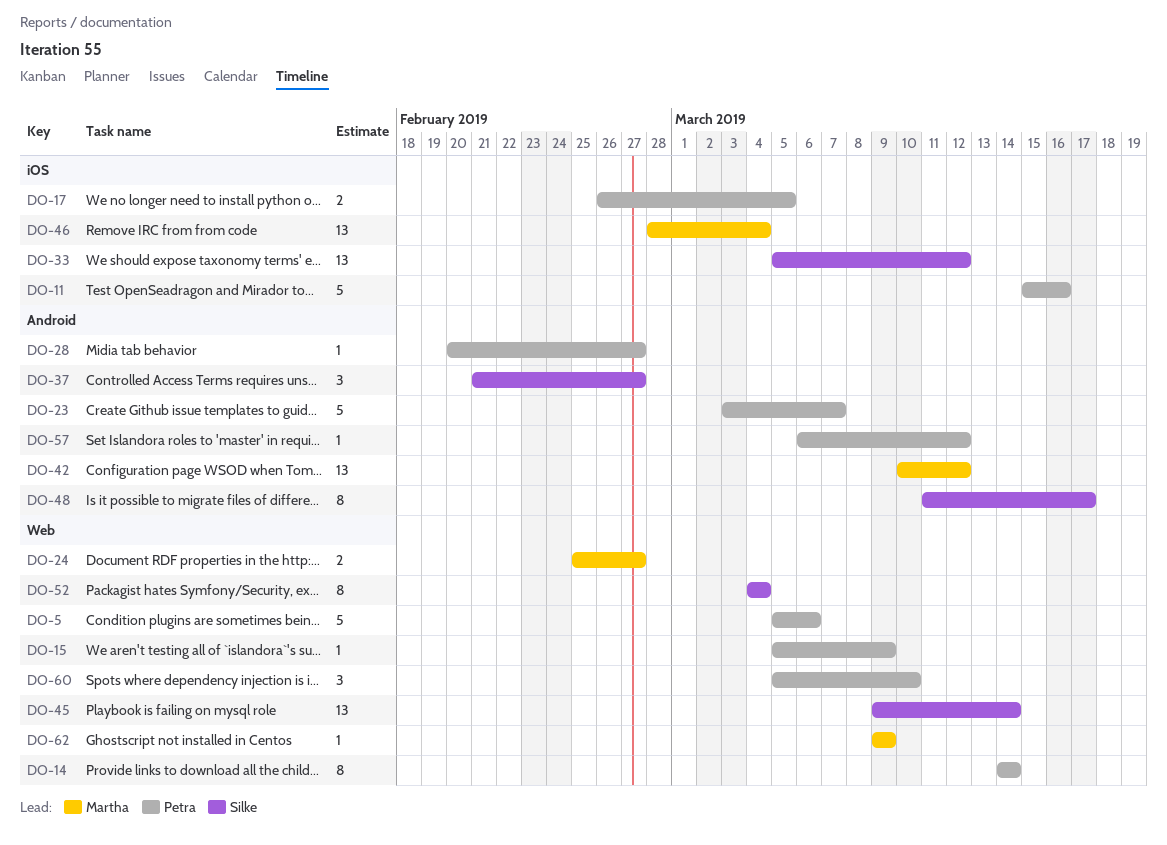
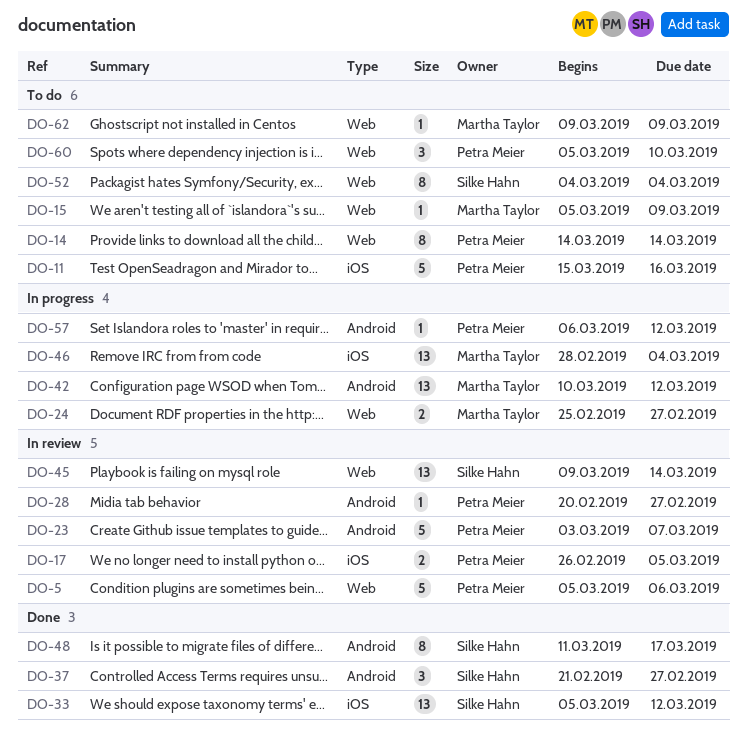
DO-15, owner: Petra Meier -> Martha Taylor

